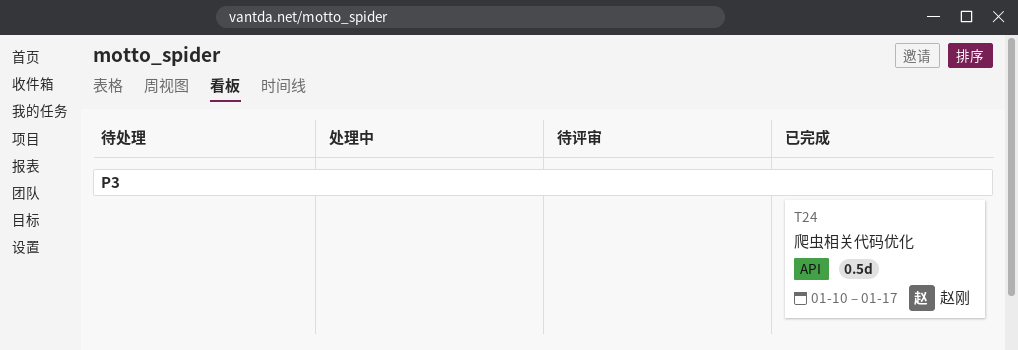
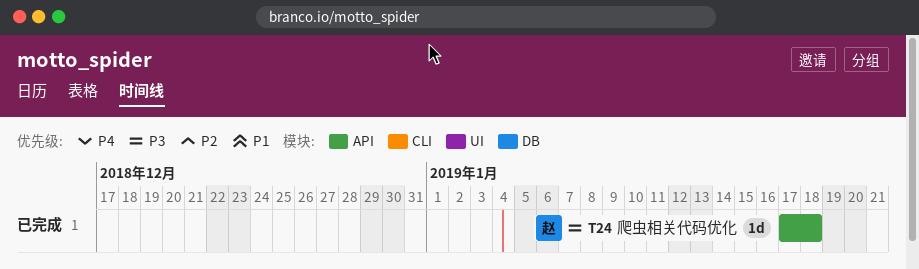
T24, estimate: 0.5d -> 1d
T24, start: Jan 10 -> Jan 17
T24, due: Jan 17 -> Jan 18

